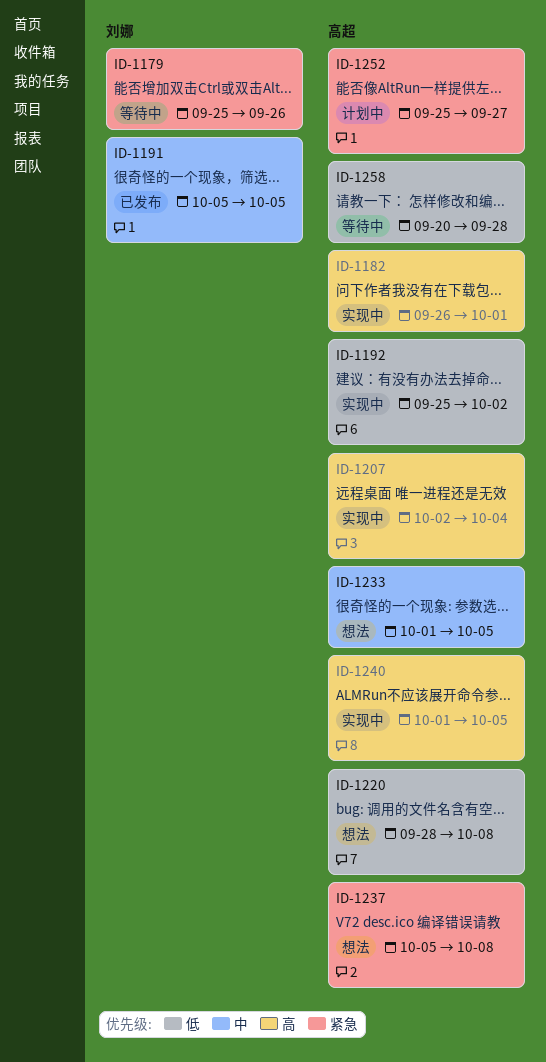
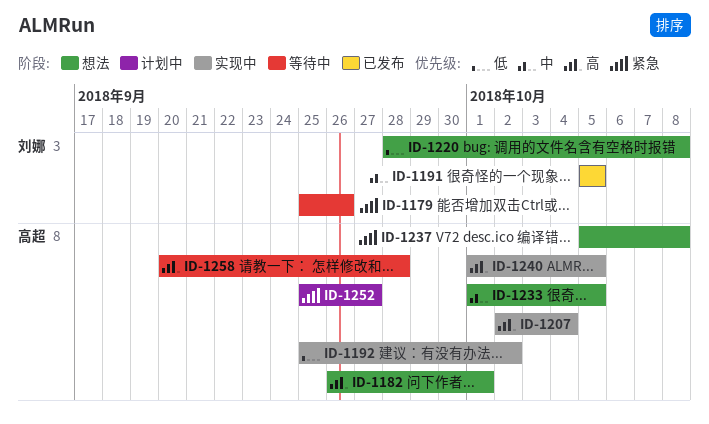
ID-1182, status: 实现中 -> 想法
ID-1220, owner: 高超 -> 刘娜
ID-1258, priority: 低 -> 高

